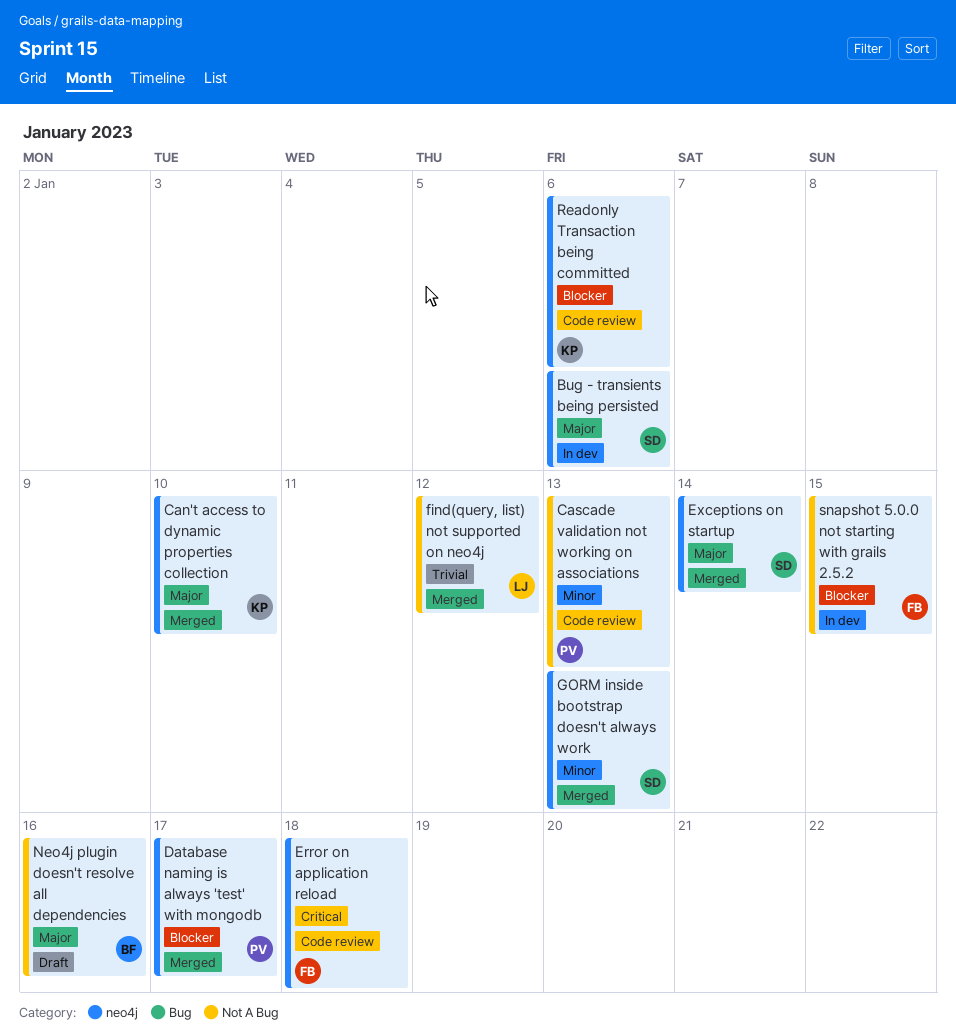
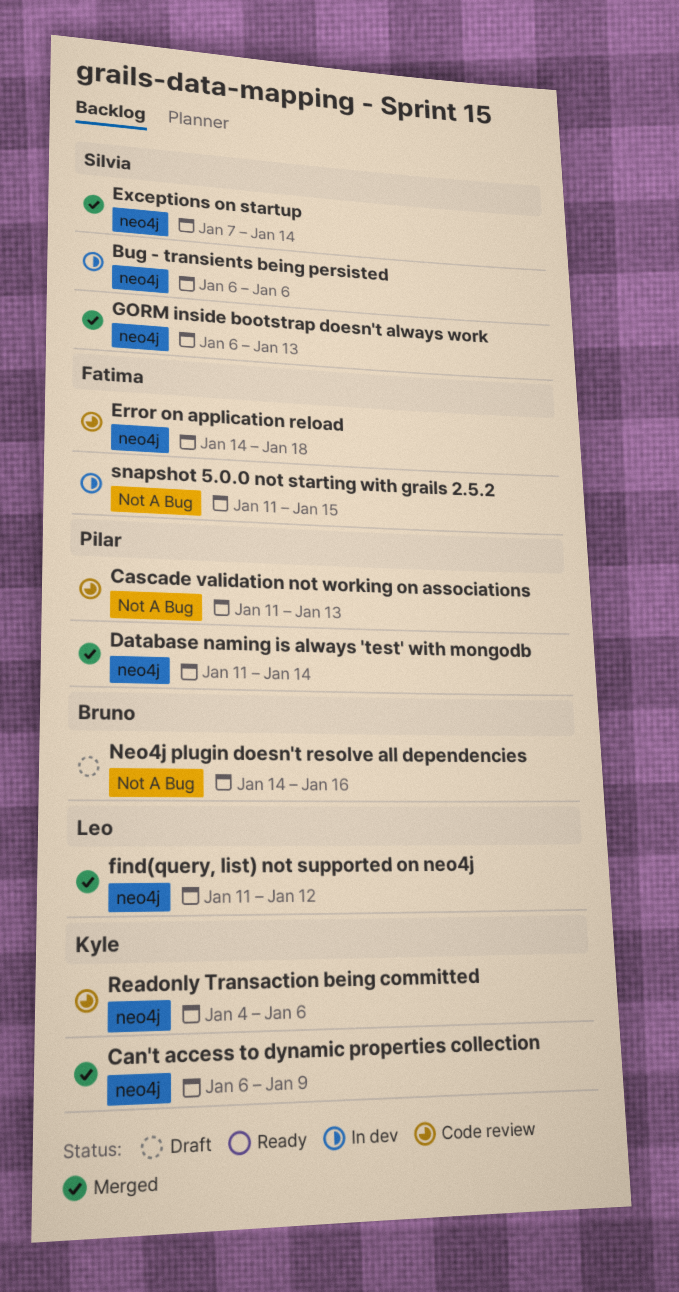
Can't access to dynamic properties collection, due: Jan 10 -> Jan 9
Database naming is always 'test' with mongodb, due: Jan 17 -> Jan 14
find(query, list) not supported on neo4j, label: Not A Bug -> neo4j

